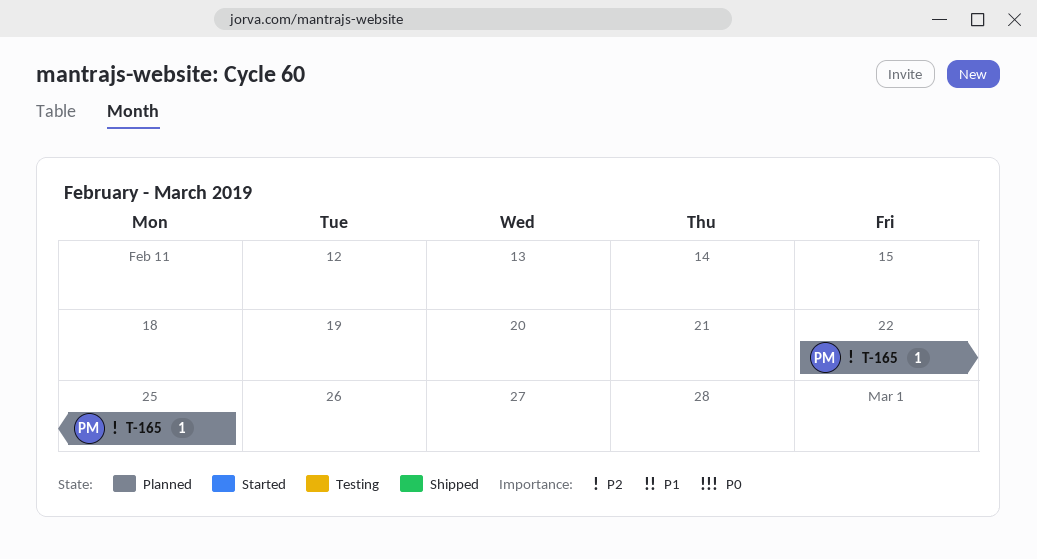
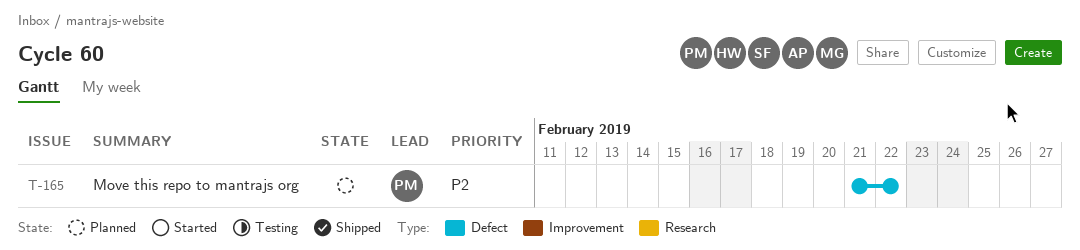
T-165, start: Feb 22 -> Feb 21
T-165, due: Feb 25 -> Feb 22

